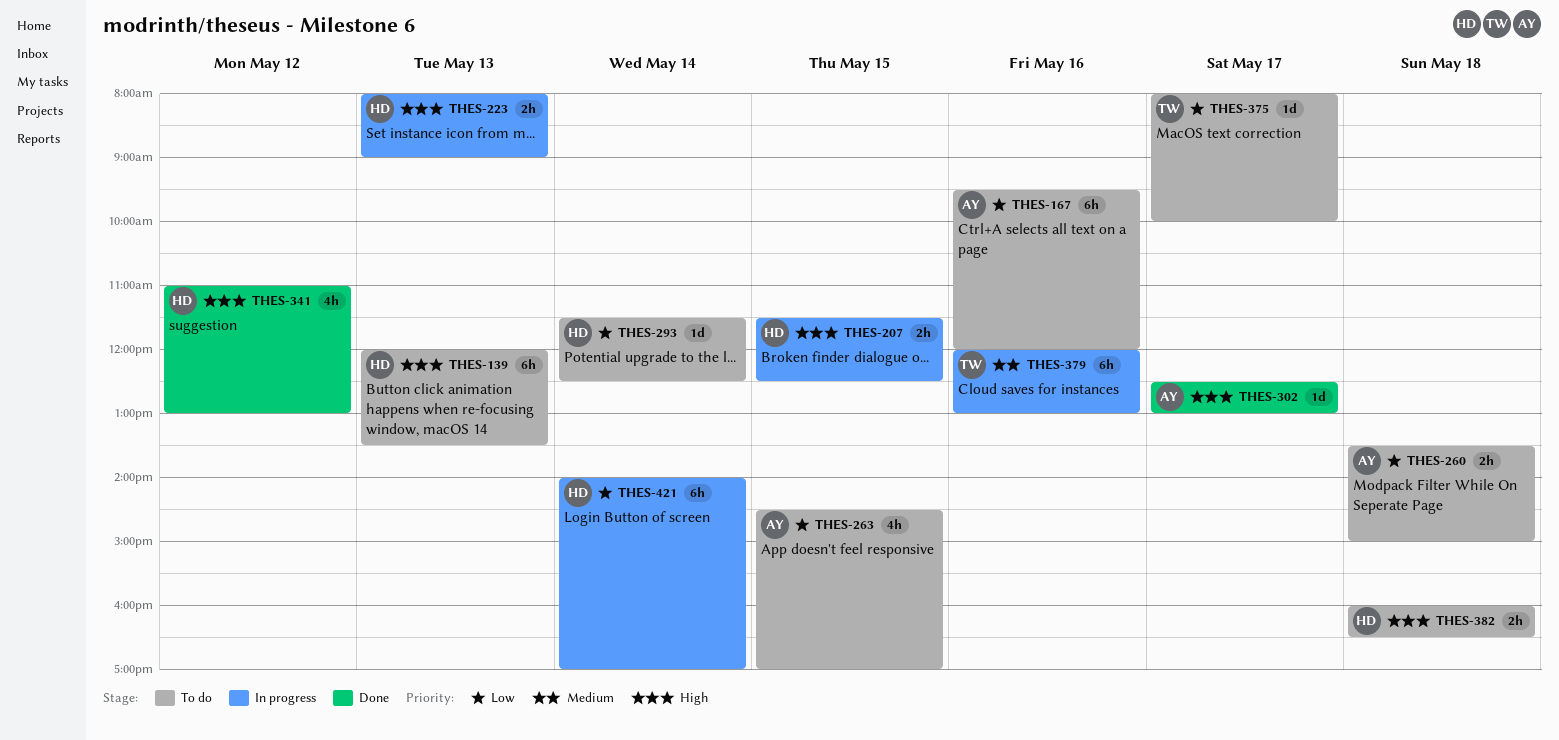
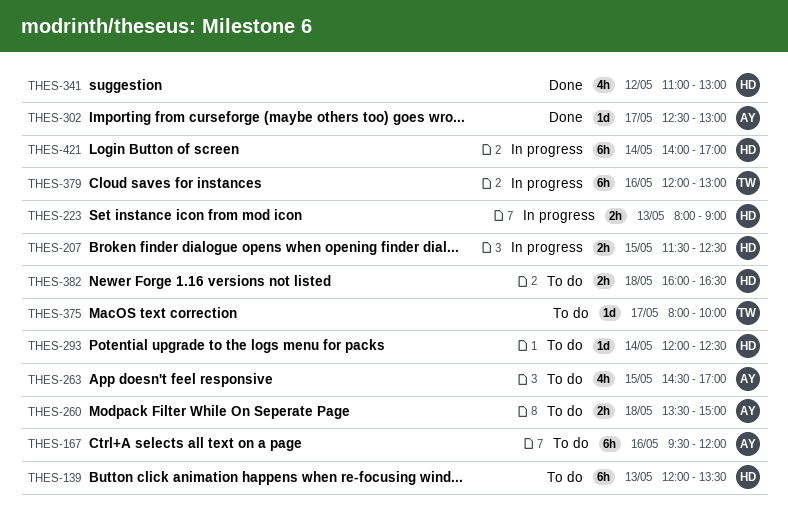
THES-293, begins: 11:30 -> 12:00

